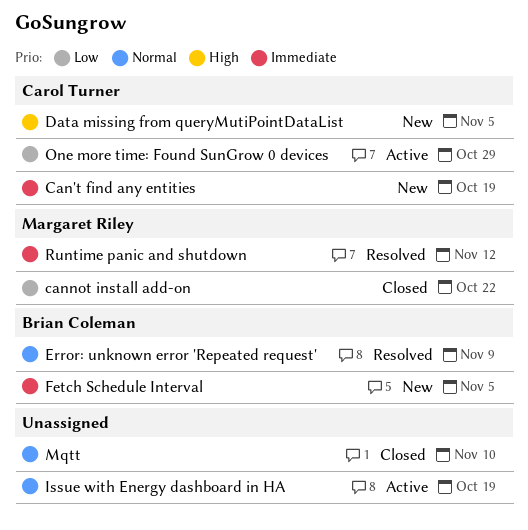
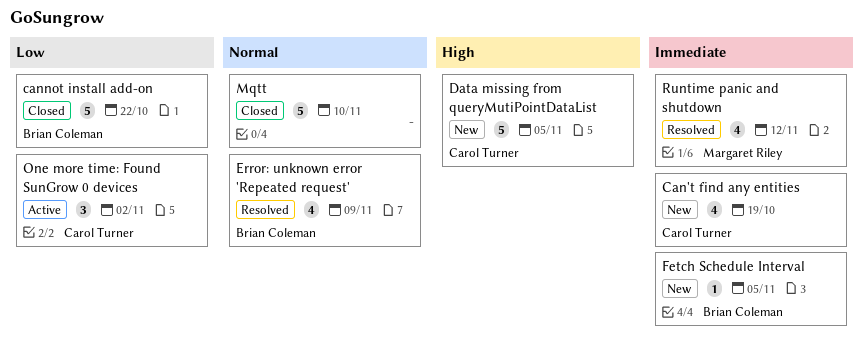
cannot install add-on, owner: Margaret Riley -> Brian Coleman
Issue with Energy dashboard in HA: present -> none
One more time: Found SunGrow 0 devices, due: Oct 29 -> Nov 2

